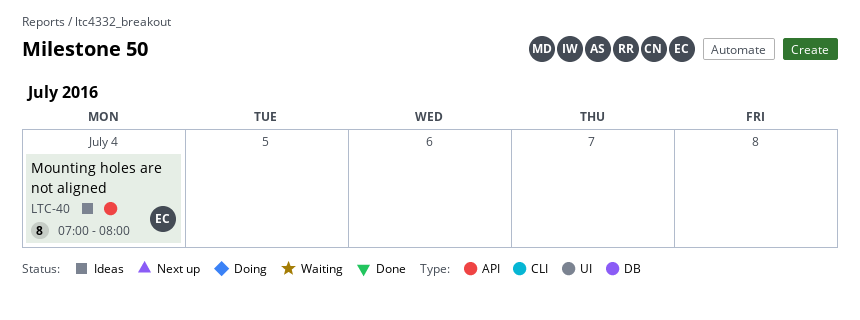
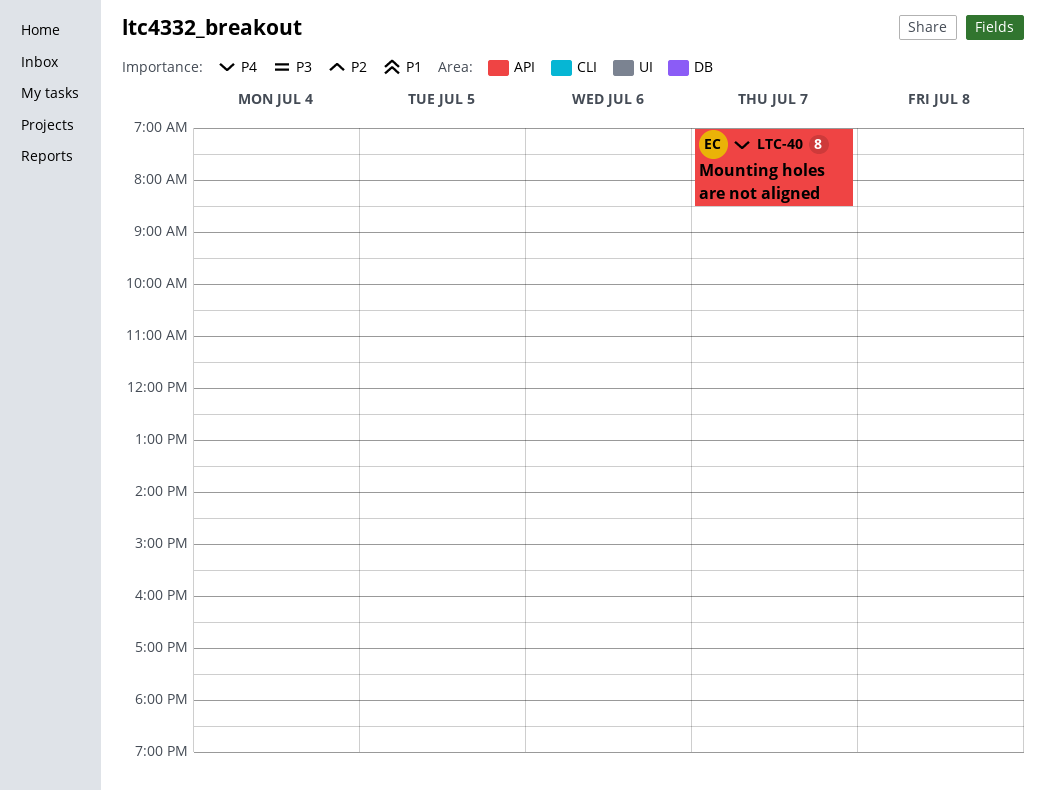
LTC-40, day: Jul 4 -> Jul 7
LTC-40, ends: 08:00 -> 08:30

